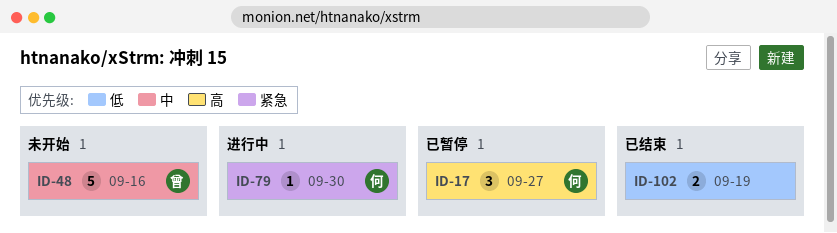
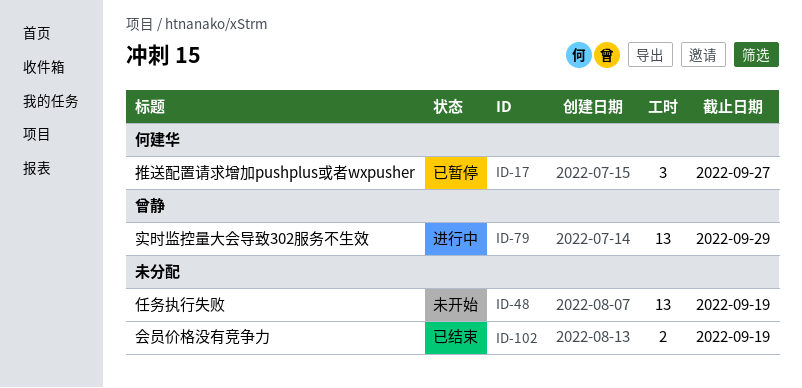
ID-48, owner: 曾静 -> none
ID-48, estimate: 5 -> 13
ID-48, due: Sep 16 -> Sep 19
ID-79, owner: 何建华 -> 曾静
ID-79, estimate: 1 -> 13
ID-79, due: Sep 30 -> Sep 29

